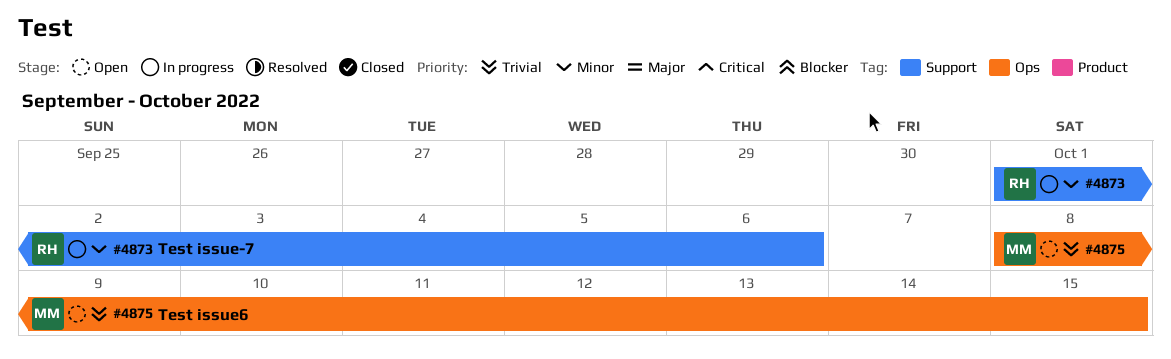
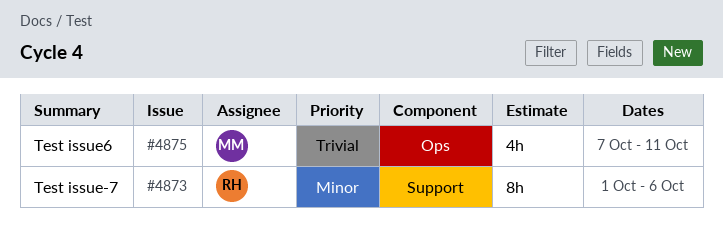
#4875, start: Oct 8 -> Oct 7
#4875, due: Oct 15 -> Oct 11

